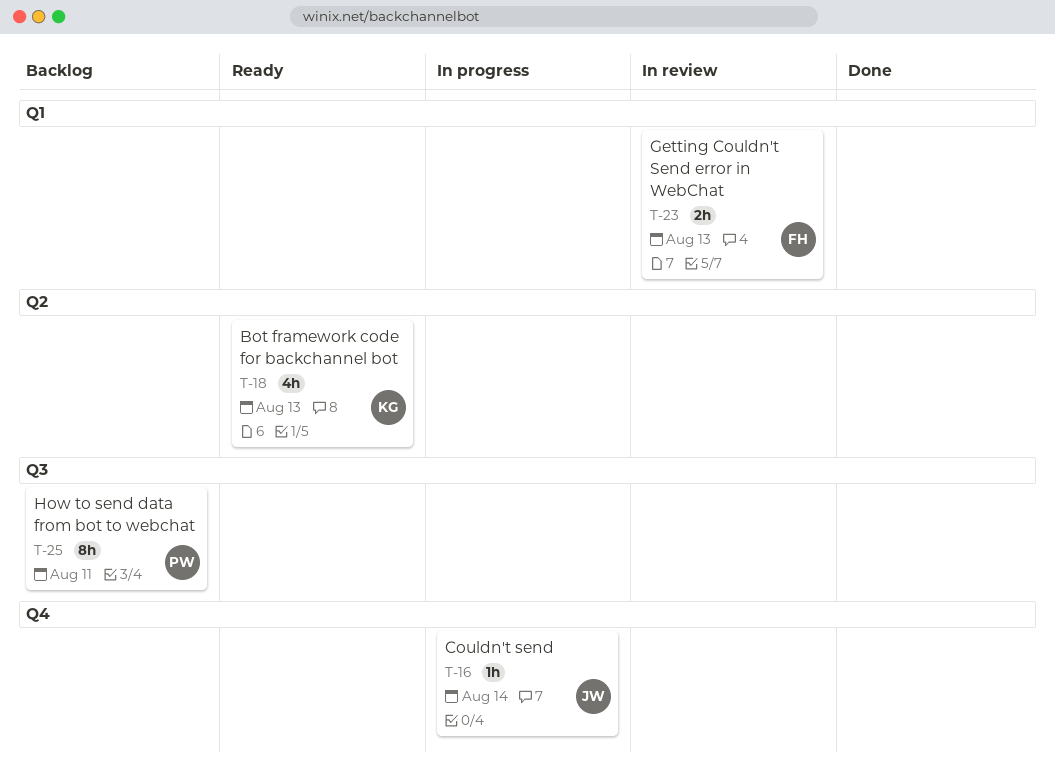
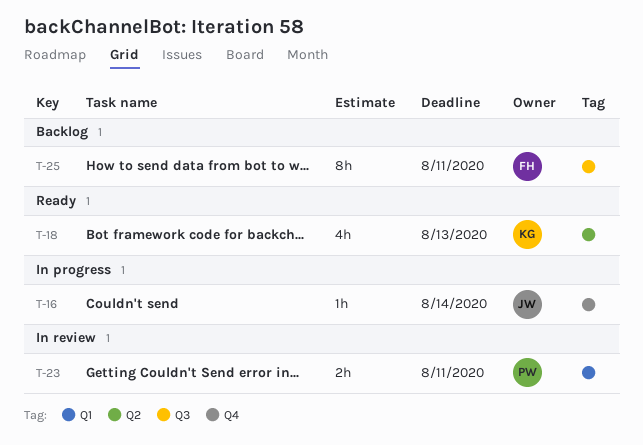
T-23, owner: FH -> PW
T-23, due: Aug 13 -> Aug 11
T-25, owner: PW -> FH

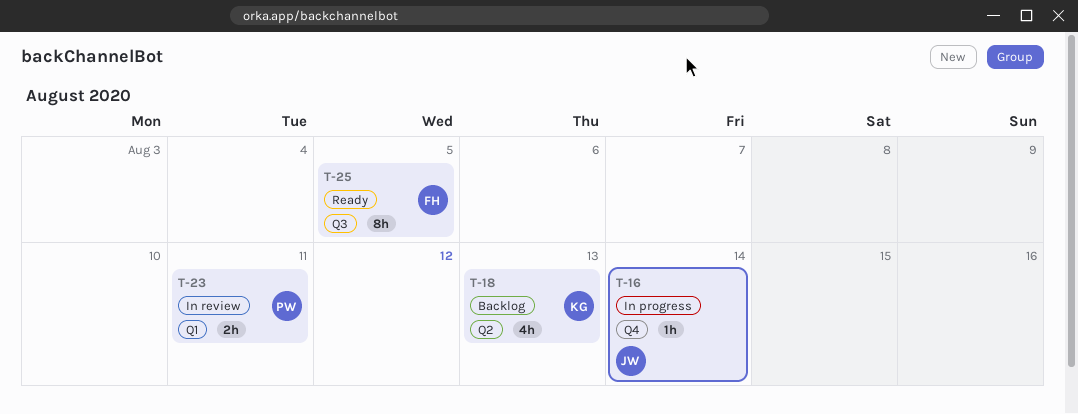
T-18, status: Ready -> Backlog
T-25, status: Backlog -> Ready
T-25, due: Aug 11 -> Aug 5

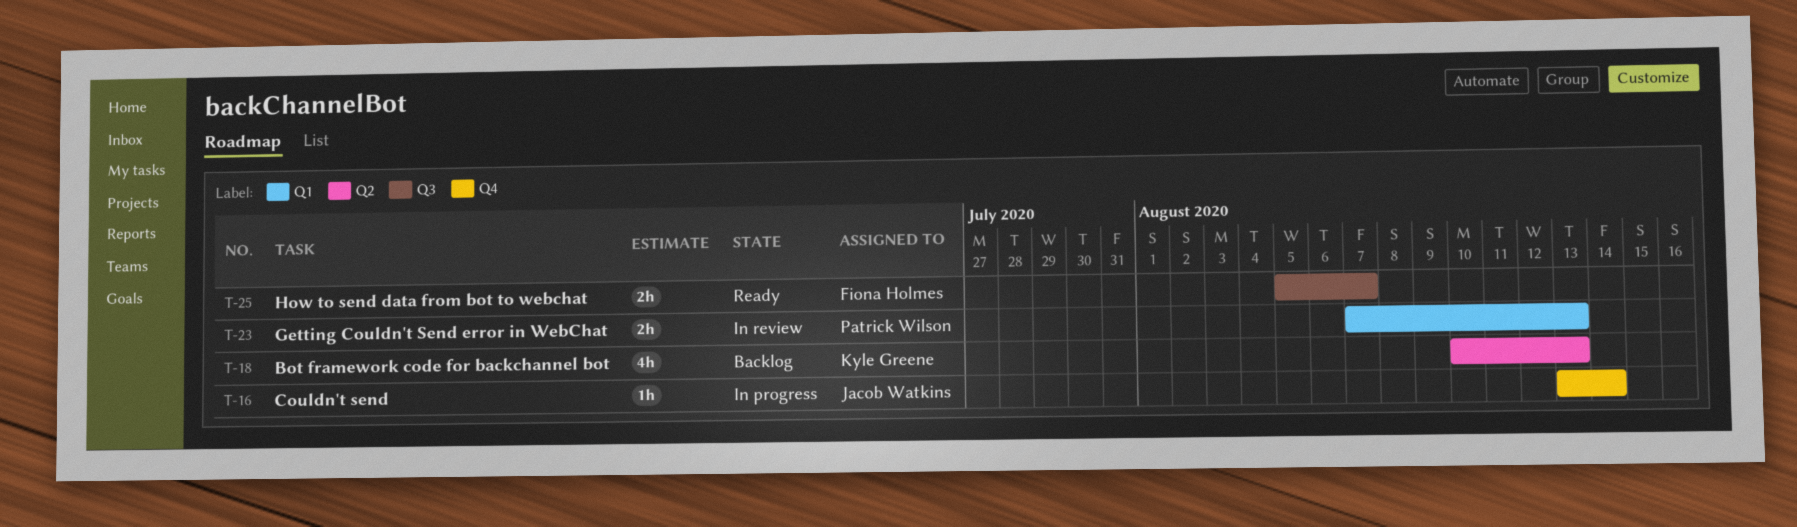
T-23, due: Aug 11 -> Aug 13
T-25, estimate: 8h -> 2h
T-25, due: Aug 5 -> Aug 7

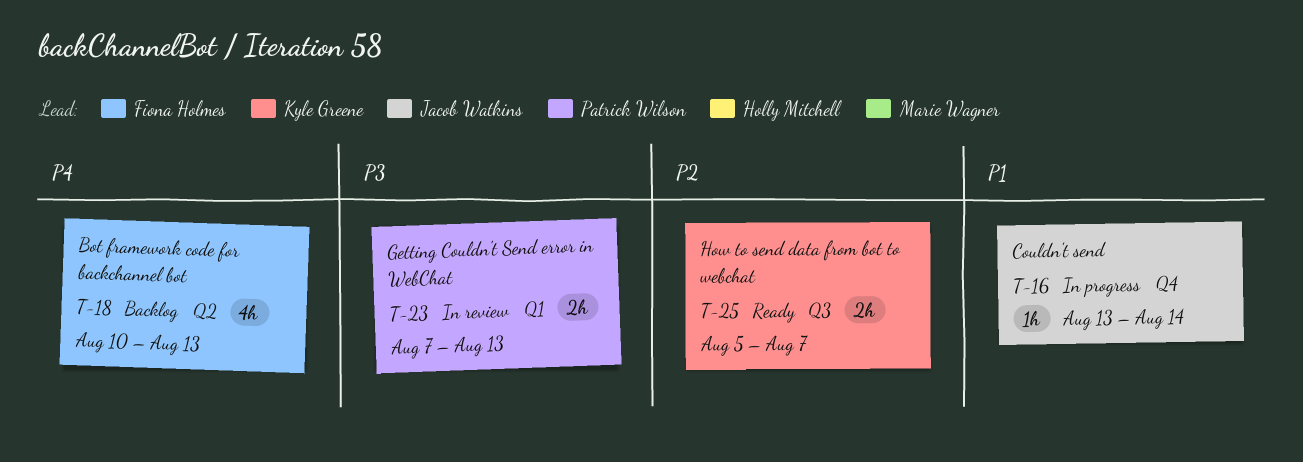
T-18, owner: Kyle Greene -> Fiona Holmes
T-25, owner: Fiona Holmes -> Kyle Greene

